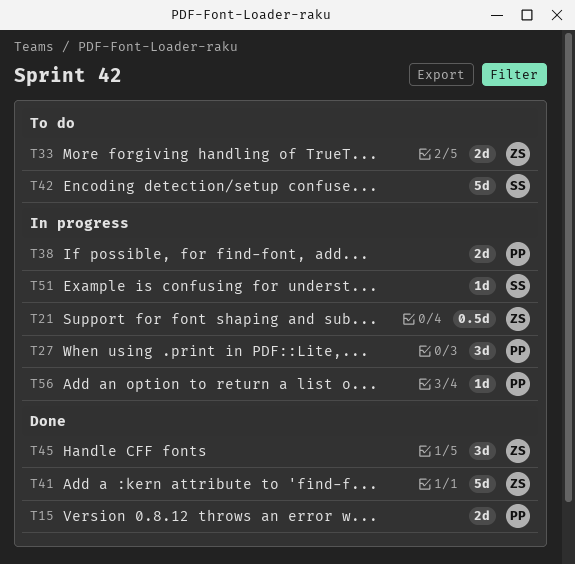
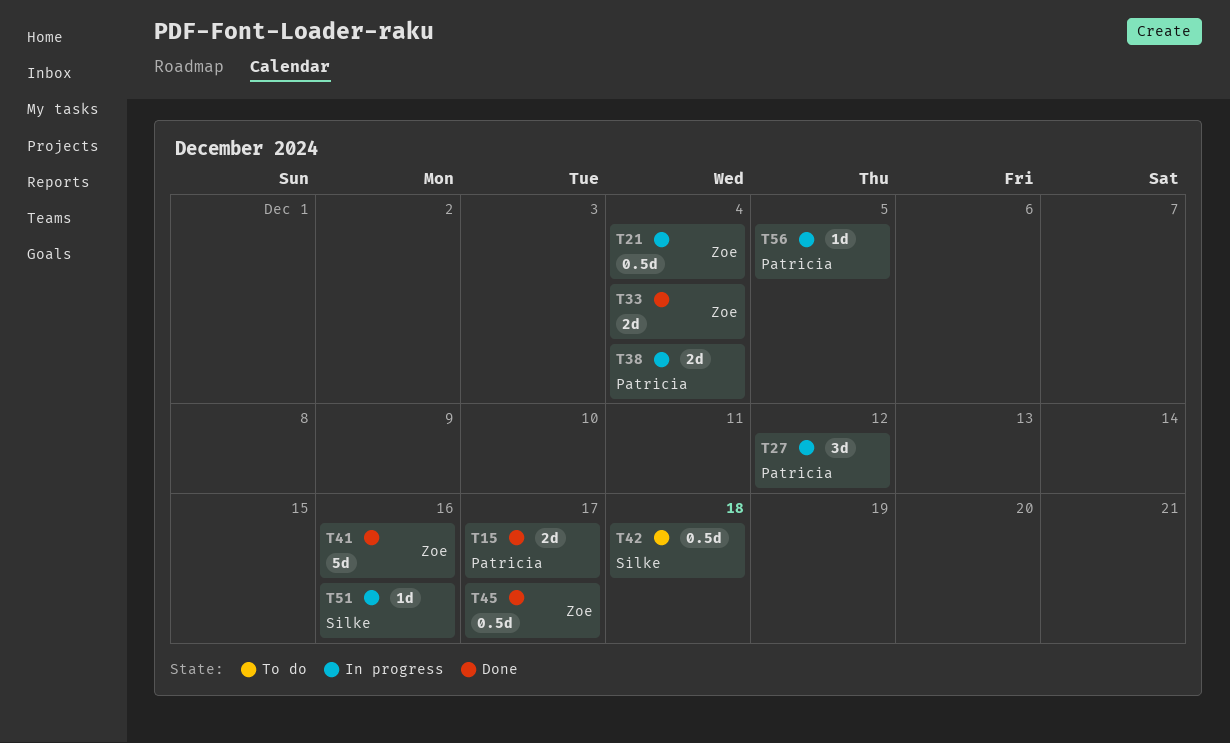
T33, status: To do -> Done
T42, estimate: 5d -> 0.5d
T45, estimate: 3d -> 0.5d

